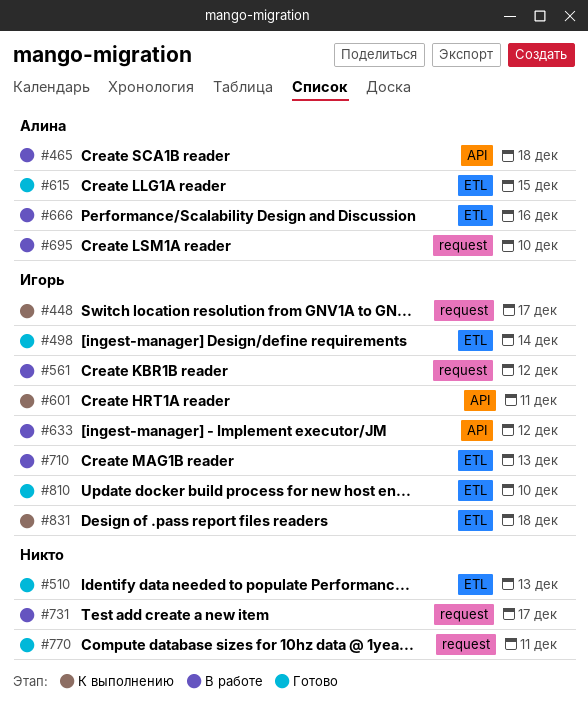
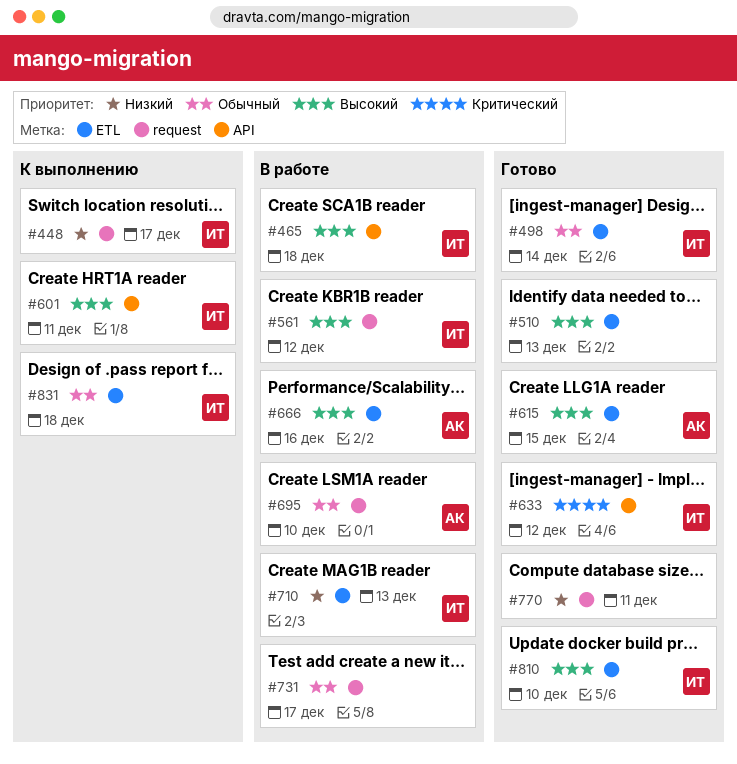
#465, owner: Алина -> Игорь
#633, status: В работе -> Готово

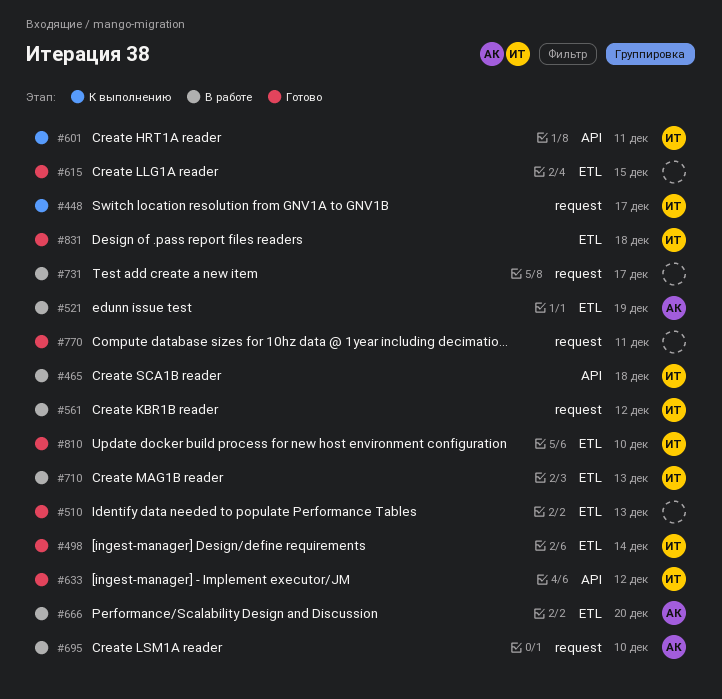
#521: none -> present
#615, owner: АК -> none
#666, due: Dec 16 -> Dec 20
#831, status: К выполнению -> Готово

